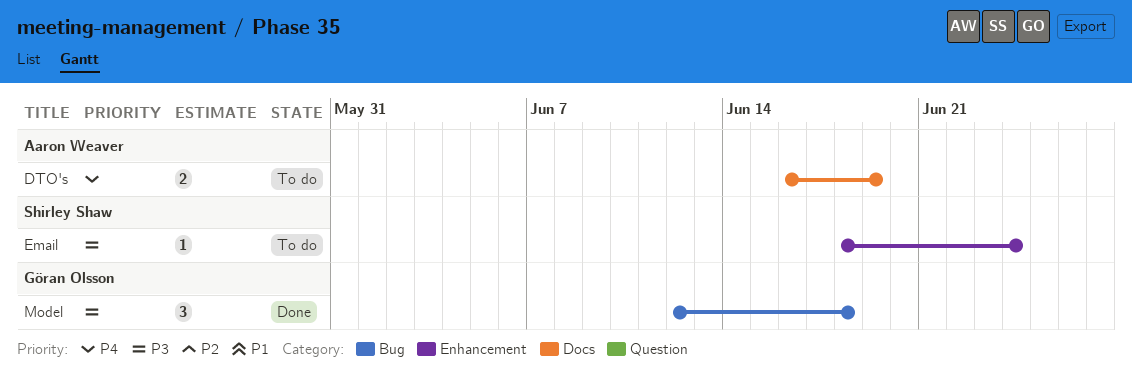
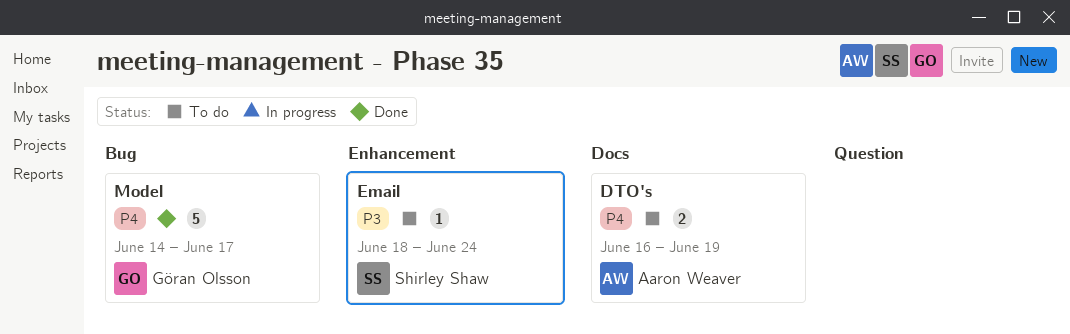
Model, priority: P3 -> P4
Model, estimate: 3 -> 5
Model, start: Jun 12 -> Jun 14
Model, due: Jun 18 -> Jun 17

